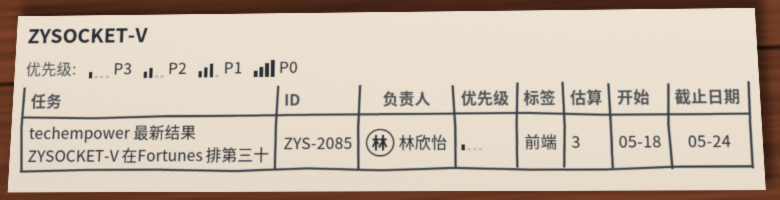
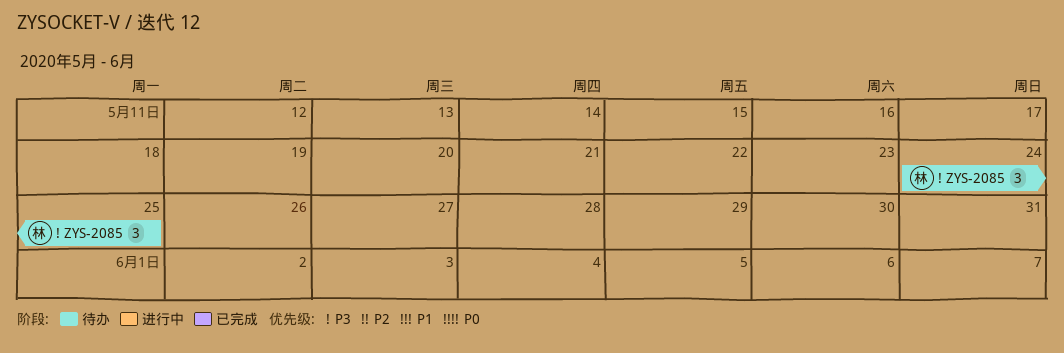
ZYS-2085, start: May 18 -> May 24
ZYS-2085, due: May 24 -> May 25

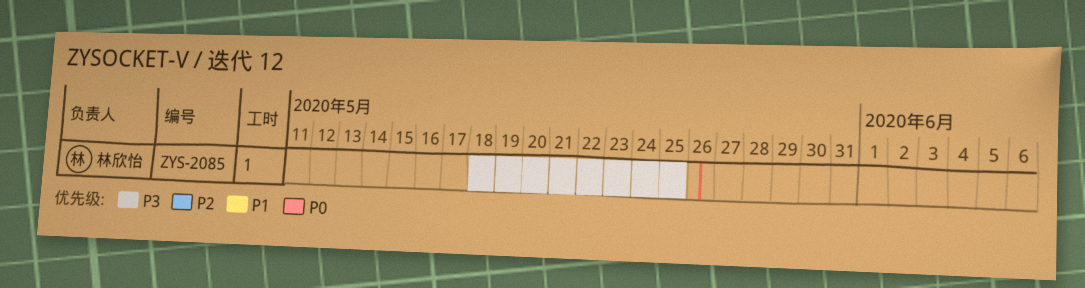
ZYS-2085, estimate: 3 -> 1
ZYS-2085, start: May 24 -> May 18

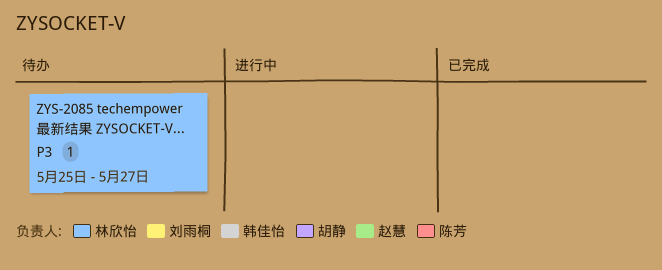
ZYS-2085, start: May 18 -> May 25
ZYS-2085, due: May 25 -> May 27

